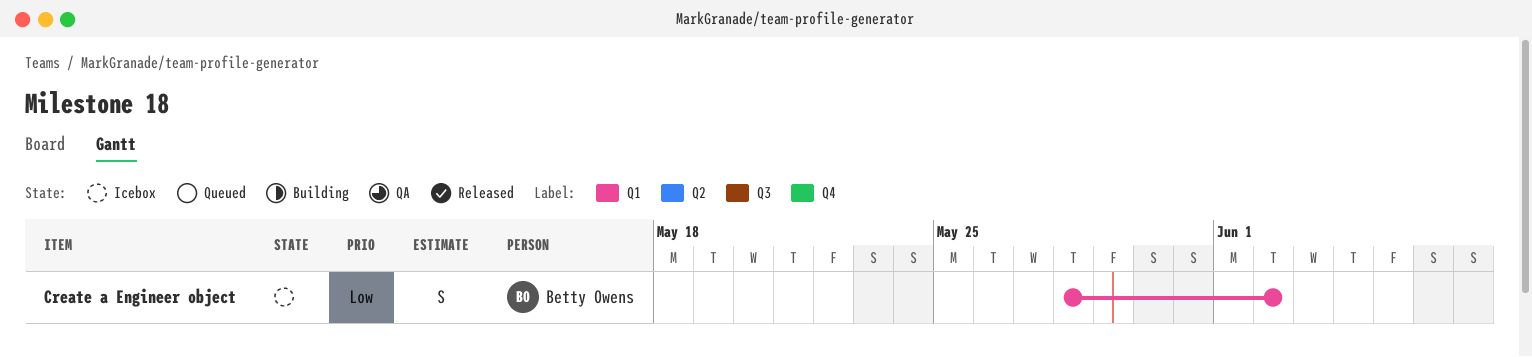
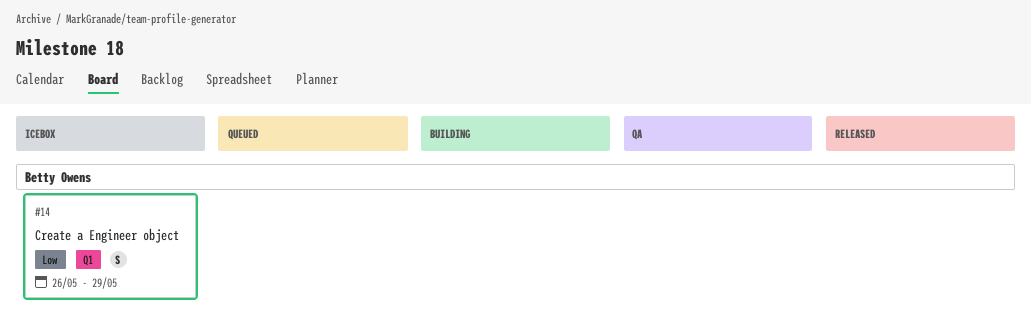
Create a Engineer object, start: May 28 -> May 26
Create a Engineer object, due: Jun 2 -> May 29

